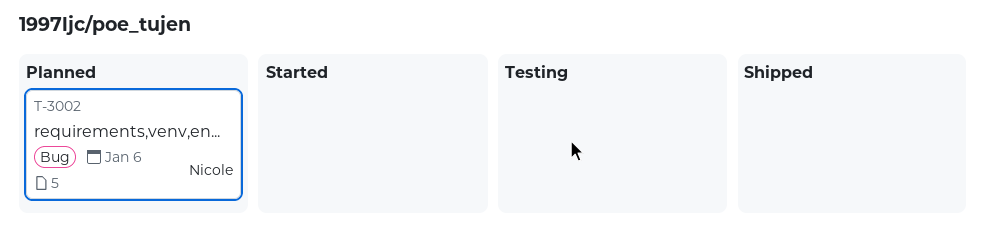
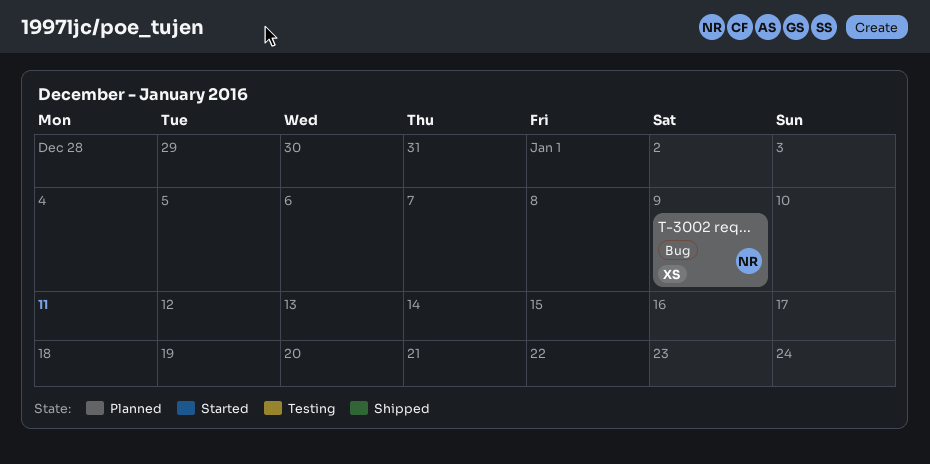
T-3002, due: Jan 6 -> Jan 9

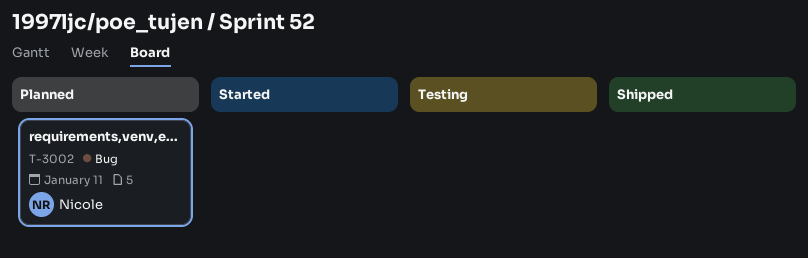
T-3002, due: Jan 9 -> Jan 11

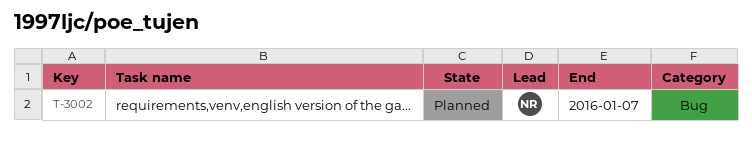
T-3002, due: Jan 11 -> Jan 7

